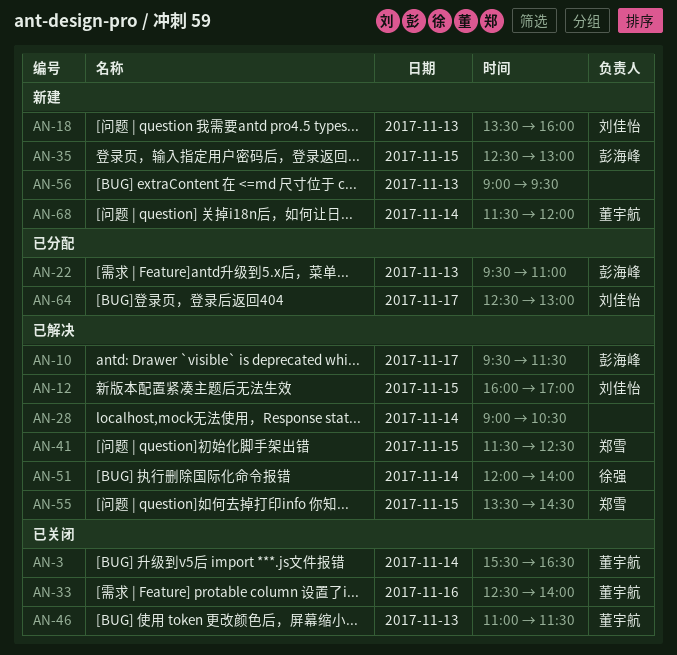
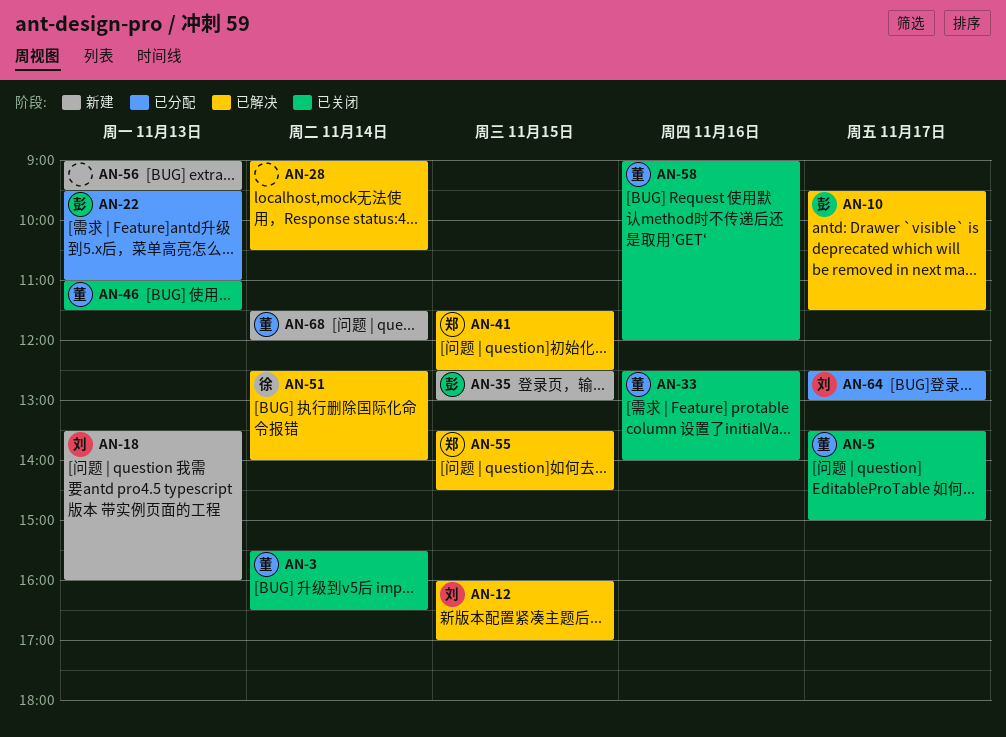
AN-5: none -> present
AN-51, begins: 12:00 -> 12:30
AN-58: none -> present

